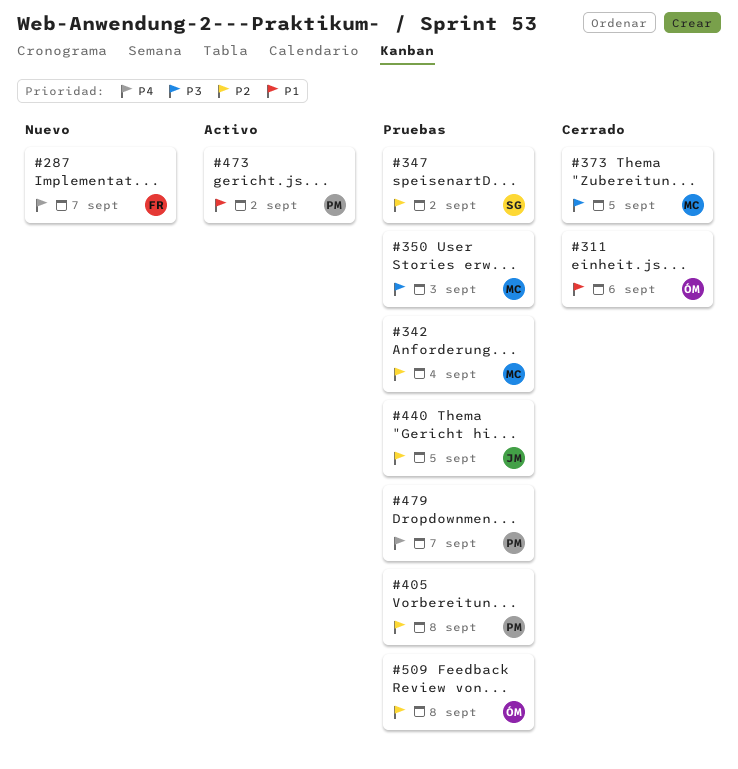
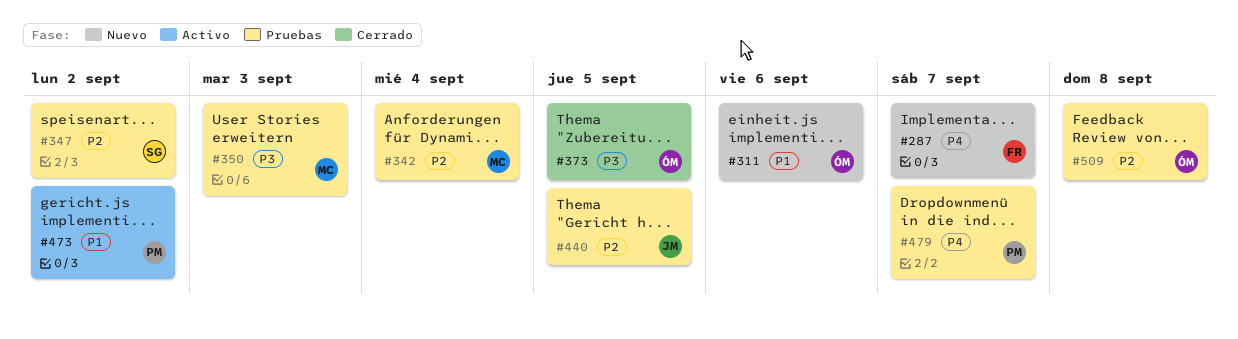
#311, status: Cerrado -> Nuevo
#373, owner: MC -> ÓM
#405: present -> none

